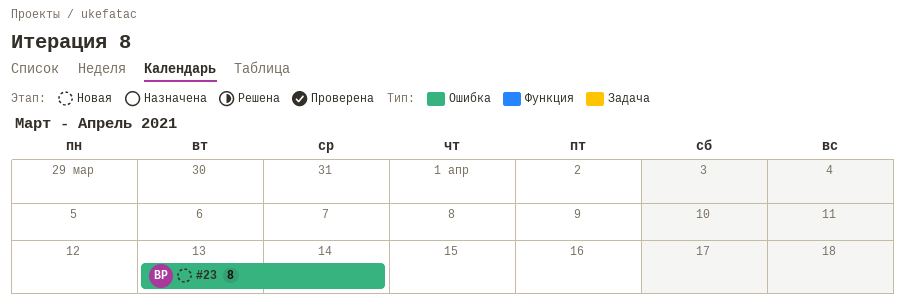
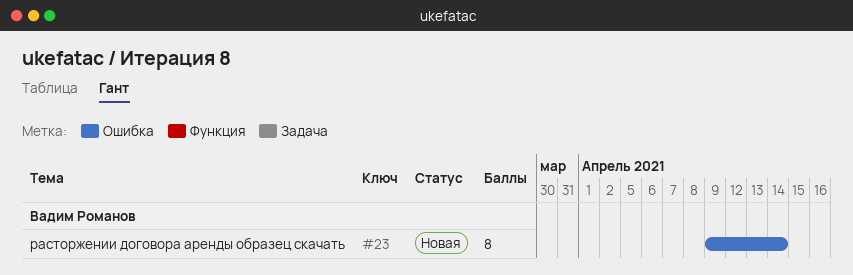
#23, start: Apr 13 -> Apr 9

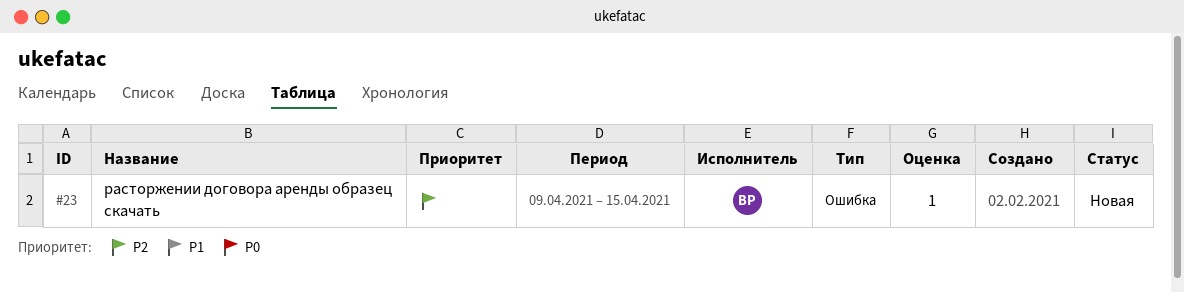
#23, estimate: 8 -> 1
#23, due: Apr 14 -> Apr 15

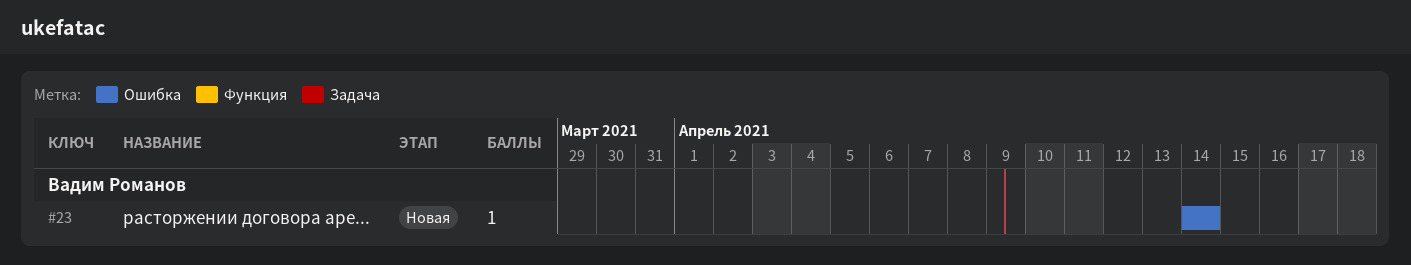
#23, start: Apr 9 -> Apr 14
#23, due: Apr 15 -> Apr 14

